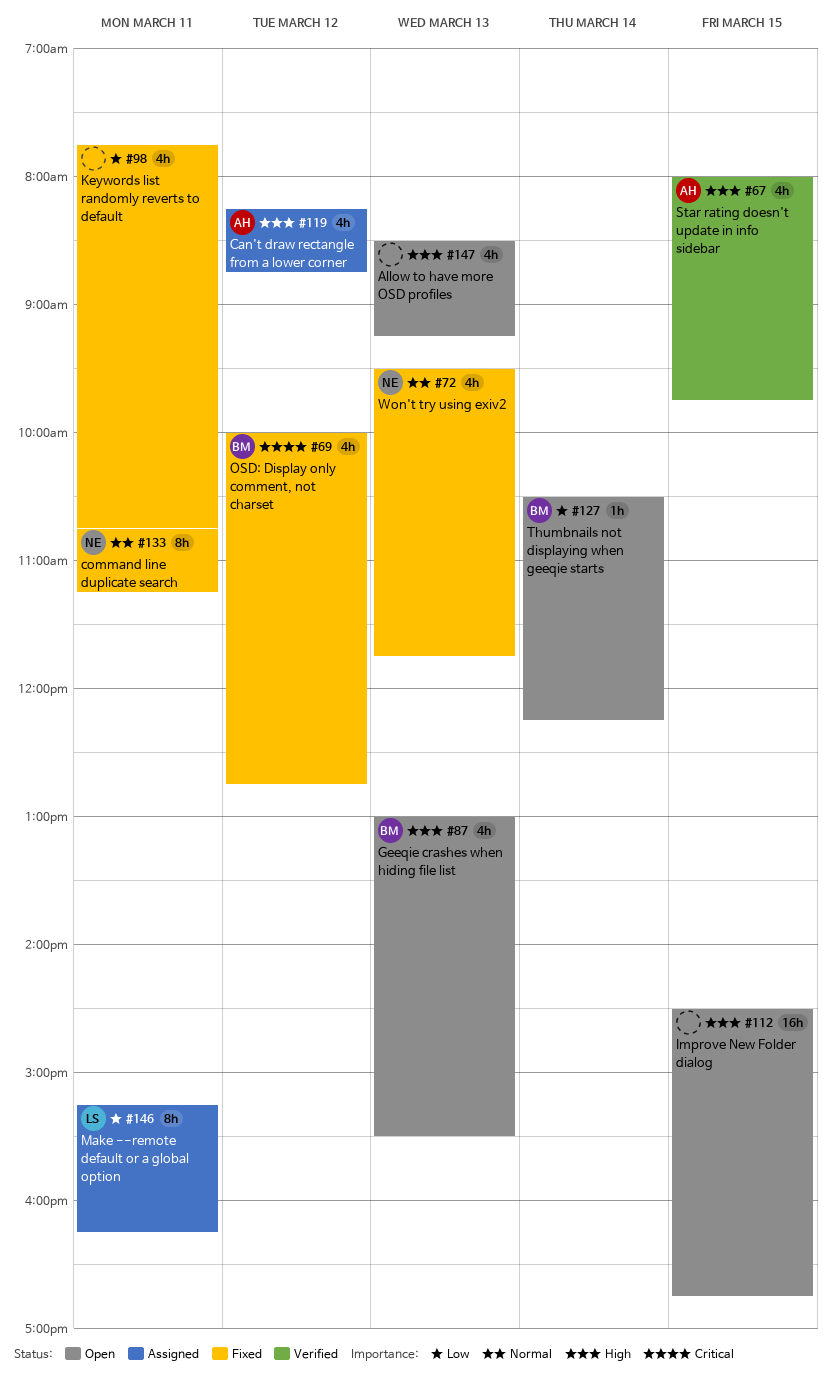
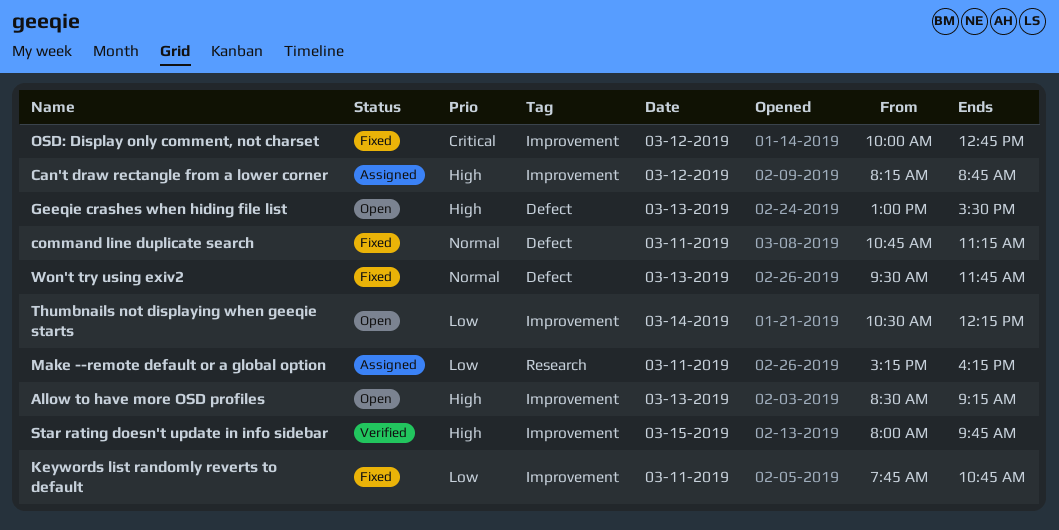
Improve New Folder dialog: present -> none

